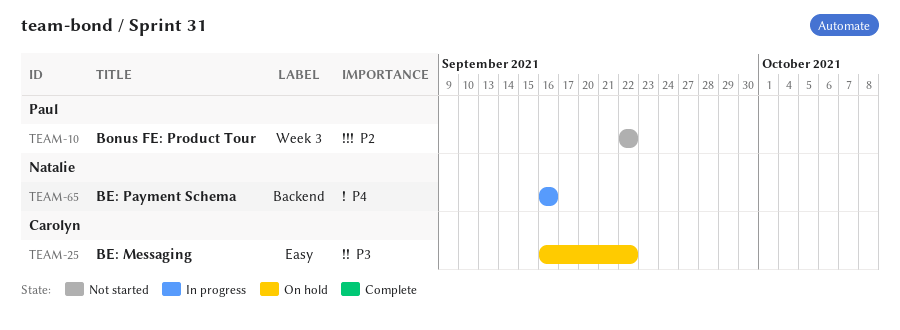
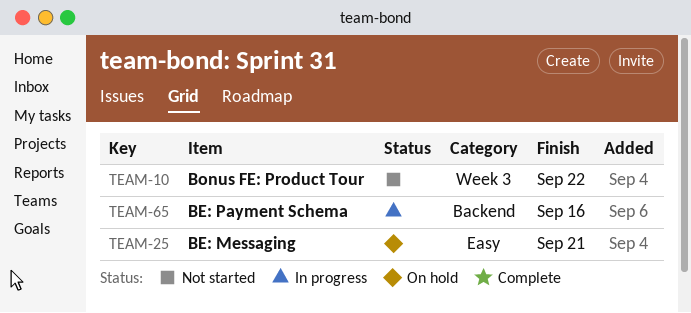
TEAM-25, due: Sep 22 -> Sep 21

